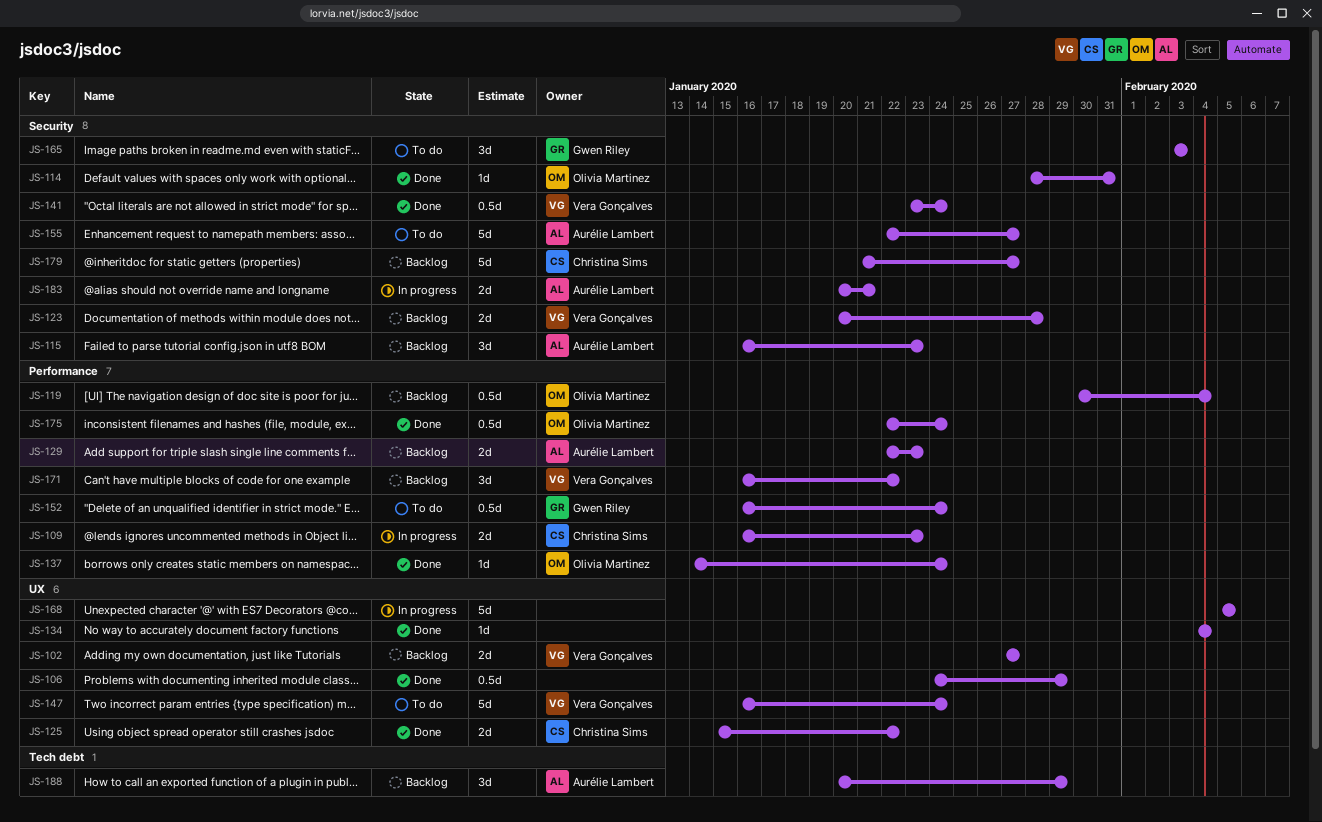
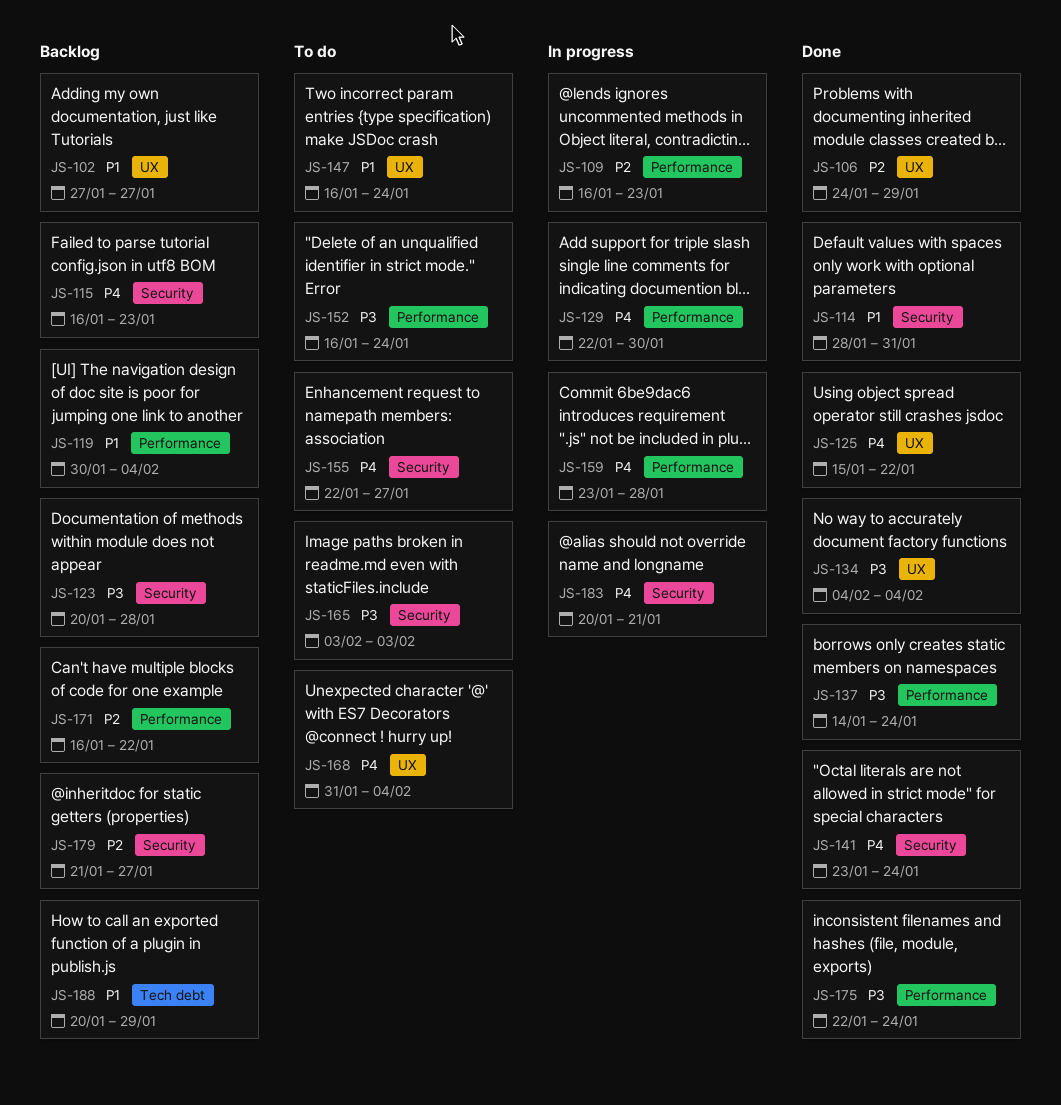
JS-129, status: Backlog -> In progress
JS-129, due: Jan 23 -> Jan 30
JS-159: none -> present
JS-168, status: In progress -> To do
JS-168, start: Feb 5 -> Jan 31
JS-168, due: Feb 5 -> Feb 4

